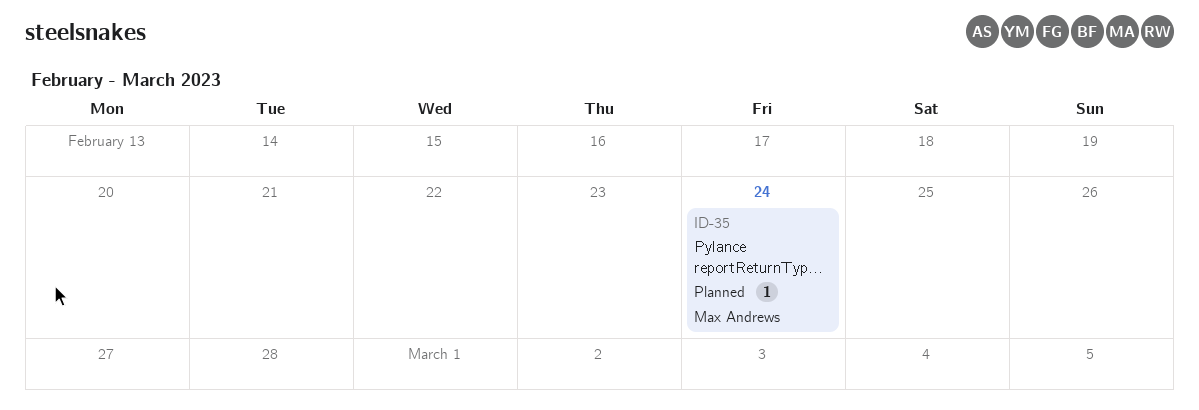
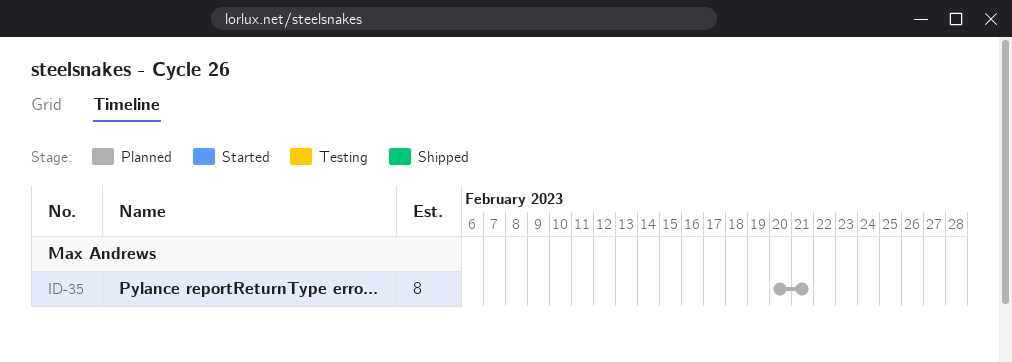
ID-35, estimate: 1 -> 8
ID-35, due: Feb 24 -> Feb 21

